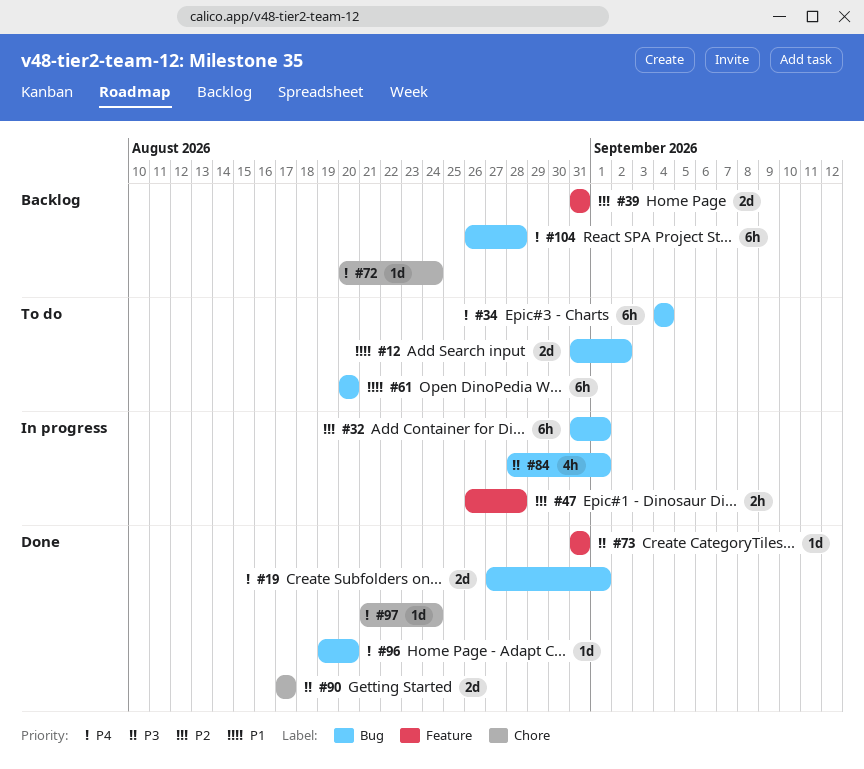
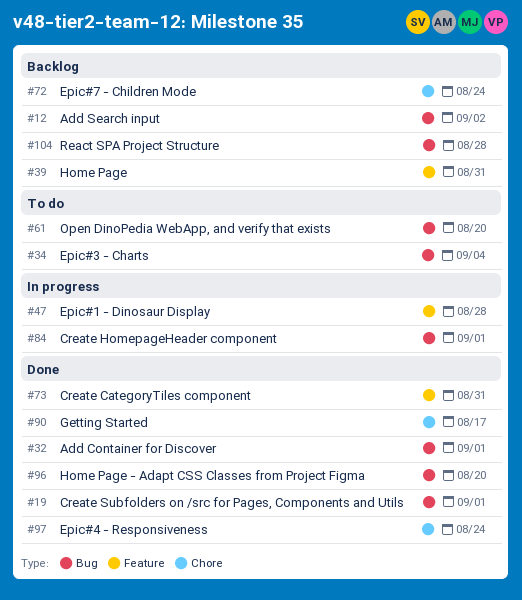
#12, status: To do -> Backlog
#32, status: In progress -> Done

